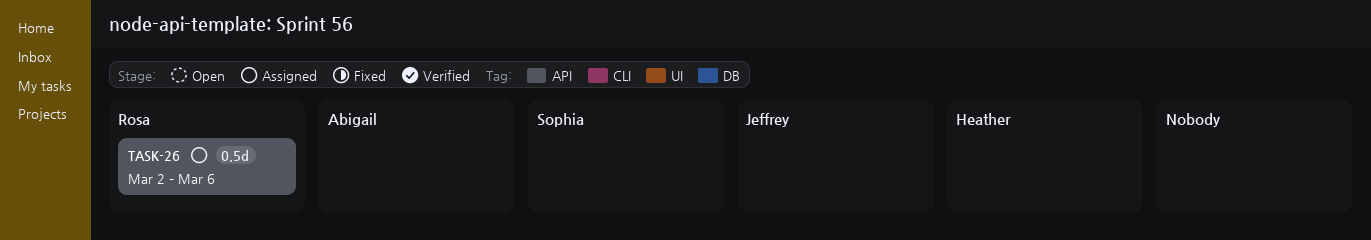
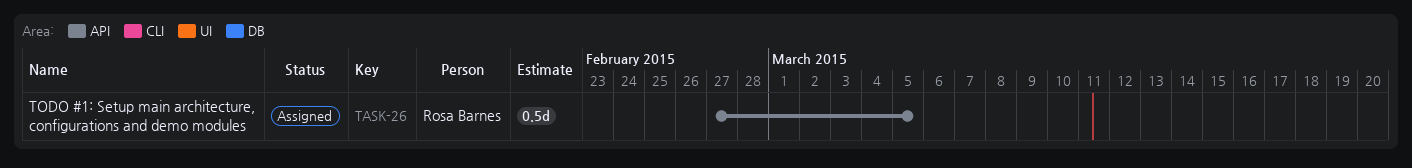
TASK-26, start: Mar 2 -> Feb 27
TASK-26, due: Mar 6 -> Mar 5

